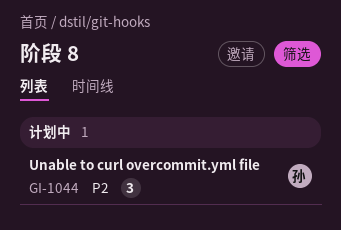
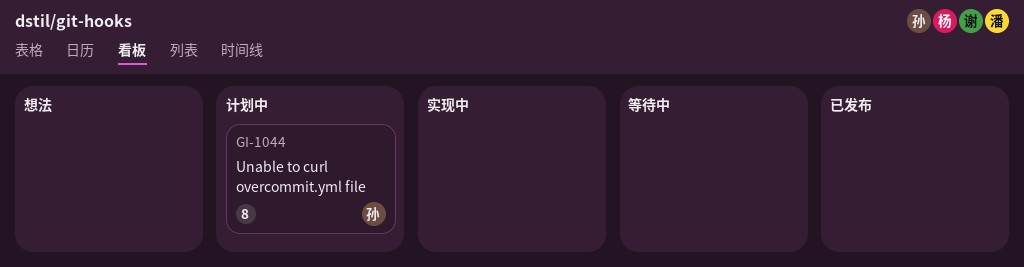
GI-1044, estimate: 3 -> 8

